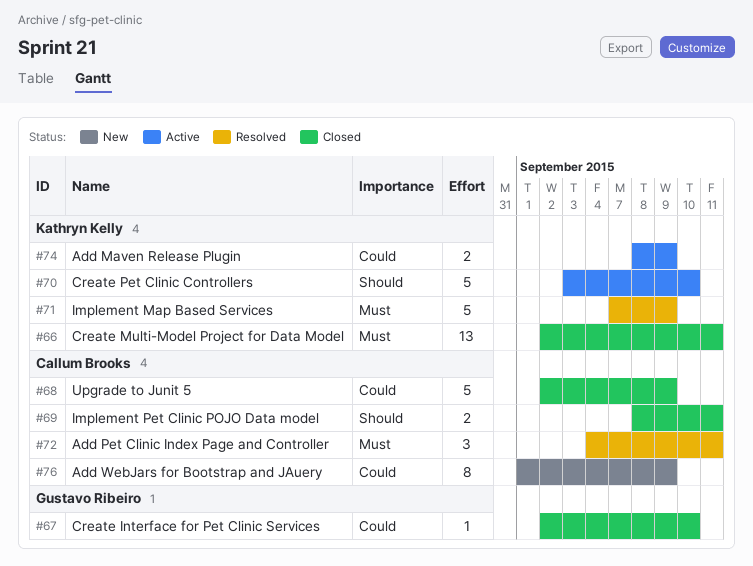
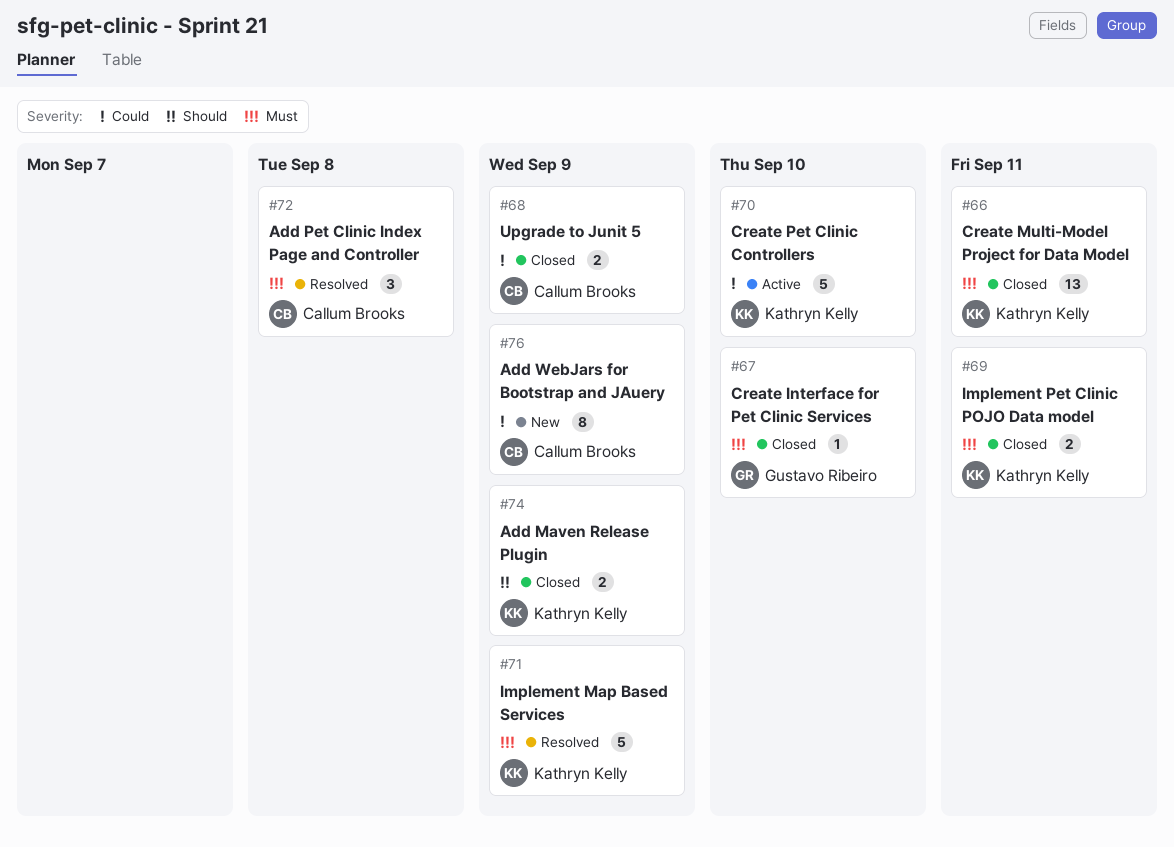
#67, priority: Could -> Must
#68, estimate: 5 -> 2
#69, owner: Callum Brooks -> Kathryn Kelly
#69, priority: Should -> Must
#70, priority: Should -> Could
#72, due: Sep 11 -> Sep 8
#74, status: Active -> Closed
#74, priority: Could -> Should

